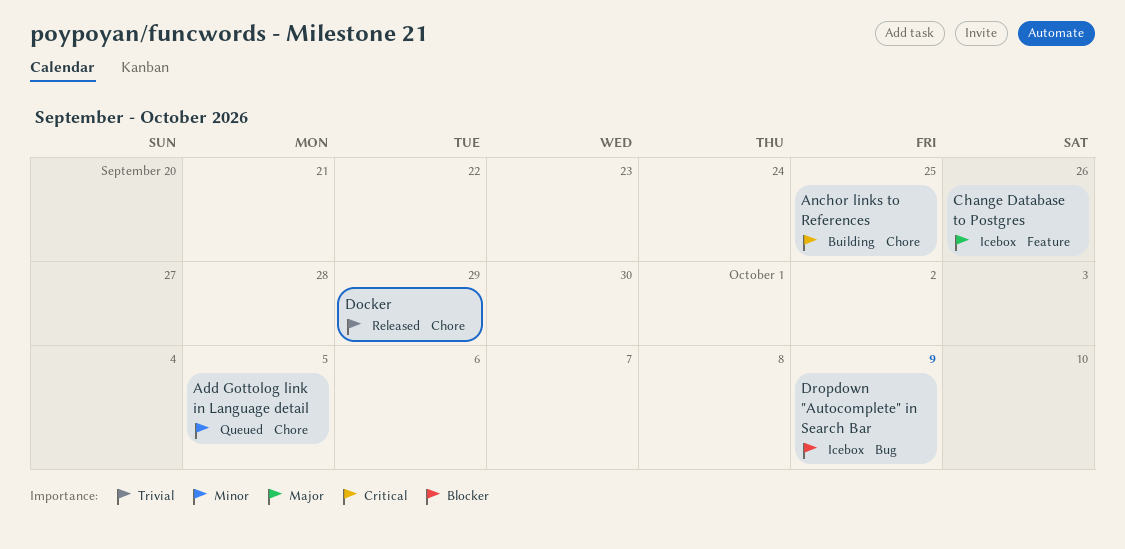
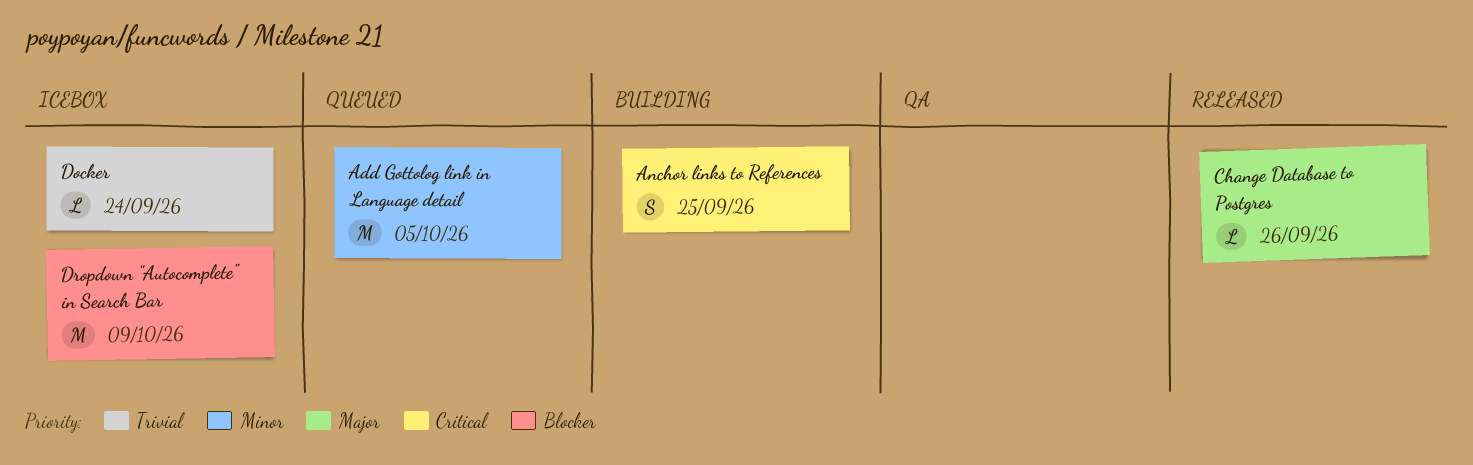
Change Database to Postgres, status: Icebox -> Released
Docker, status: Released -> Icebox
Docker, due: Sep 29 -> Sep 24

